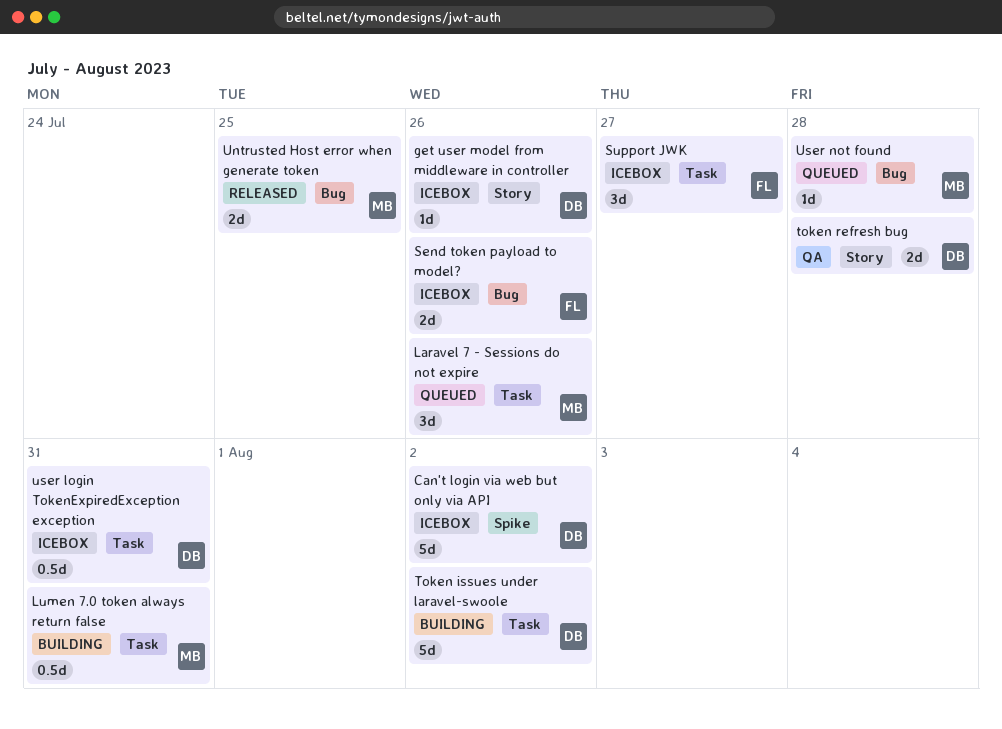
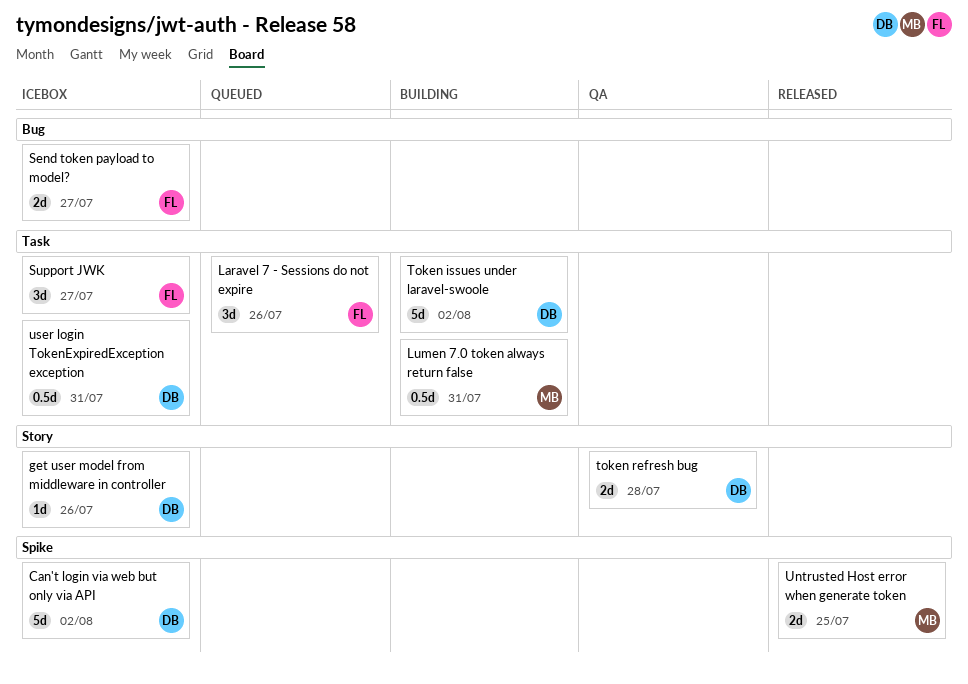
Laravel 7 - Sessions do not expire, owner: MB -> FL
Send token payload to model?, due: Jul 26 -> Jul 27
Untrusted Host error when generate token, label: Bug -> Spike
User not found: present -> none

